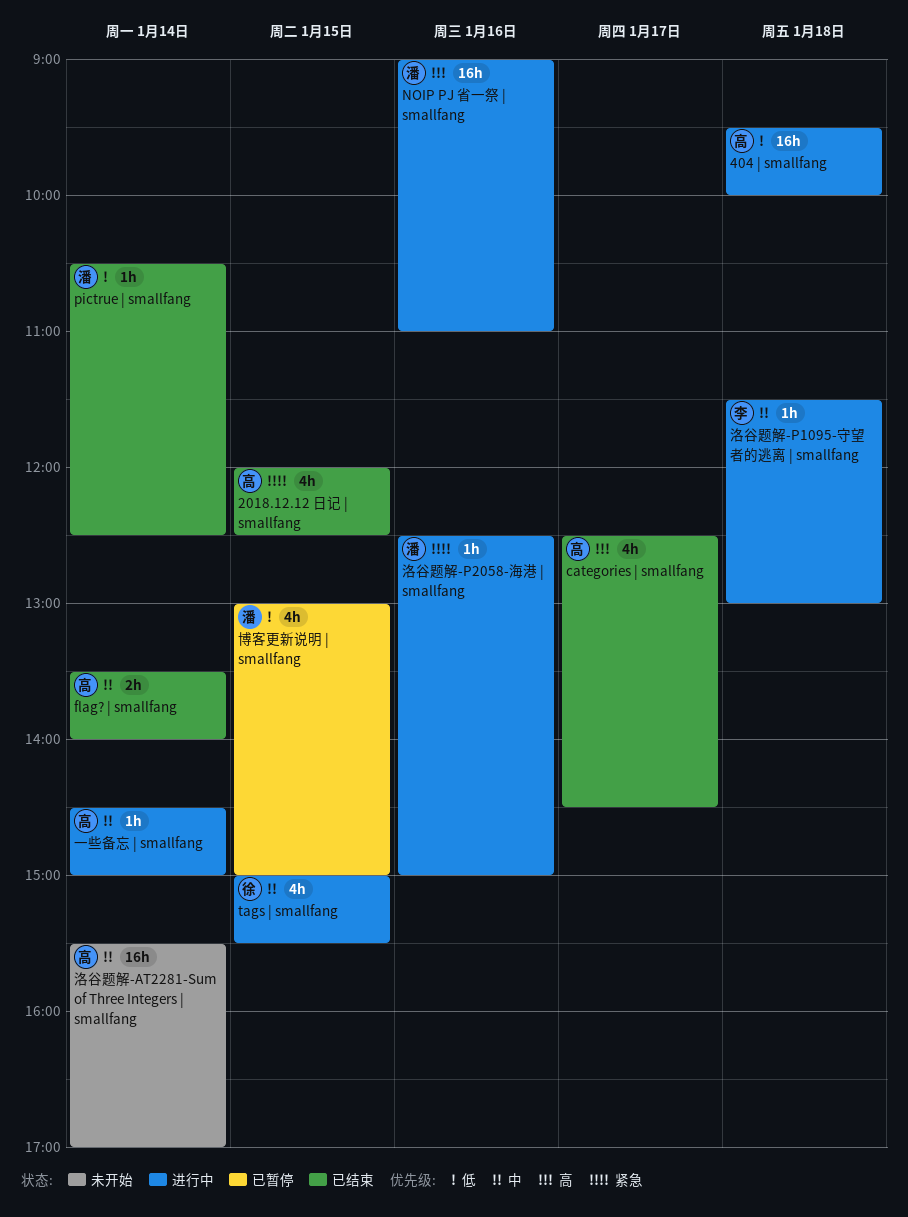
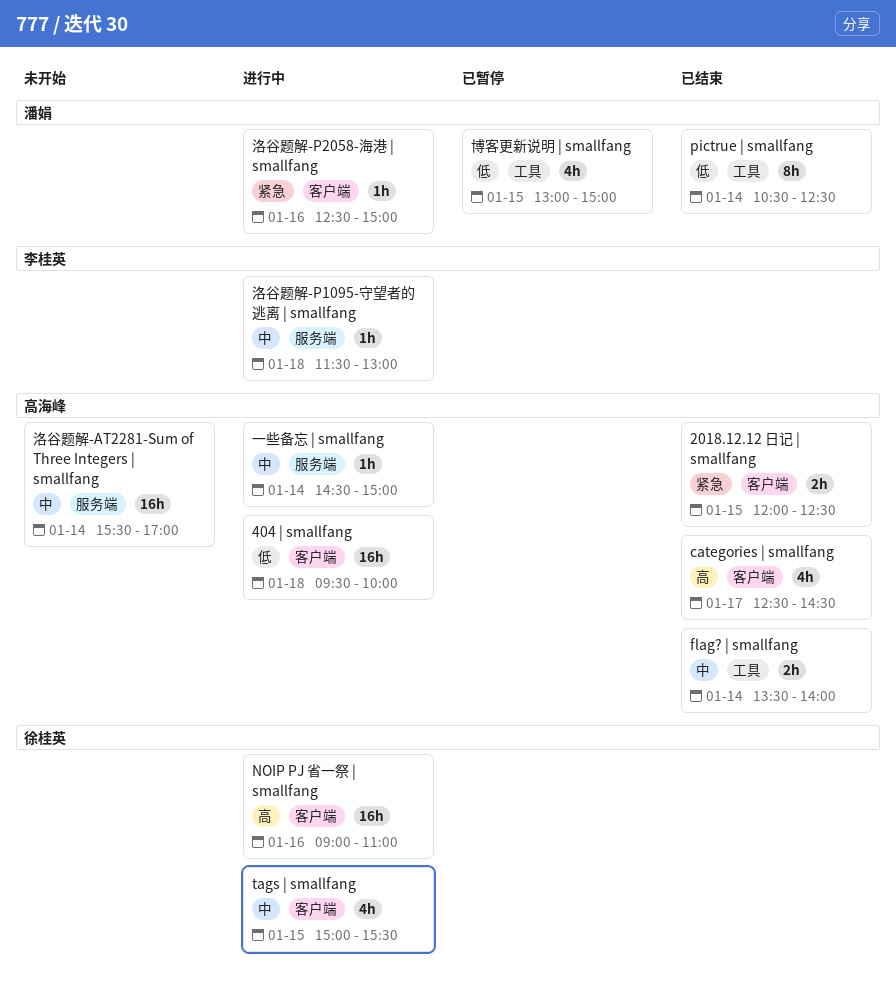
2018.12.12 日记 | smallfang, estimate: 4h -> 2h
NOIP PJ 省一祭 | smallfang, owner: 潘娟 -> 徐桂英
pictrue | smallfang, estimate: 1h -> 8h

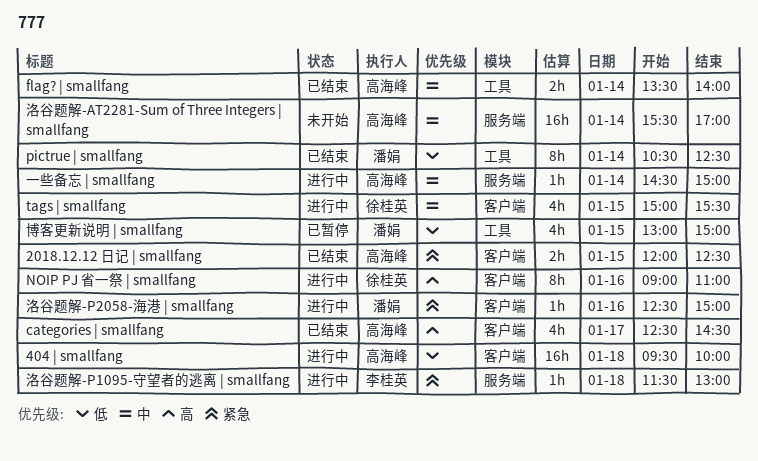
NOIP PJ 省一祭 | smallfang, estimate: 16h -> 8h
洛谷题解-P1095-守望者的逃离 | smallfang, priority: 中 -> 紧急

